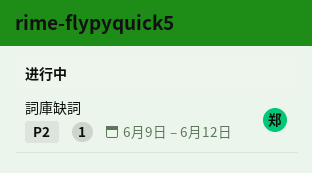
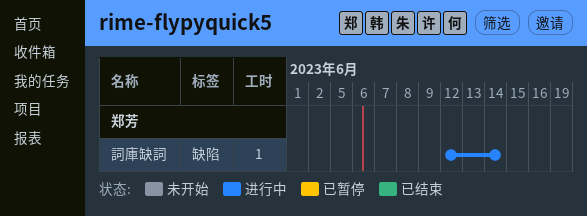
詞庫缺詞, start: Jun 9 -> Jun 12
詞庫缺詞, due: Jun 12 -> Jun 14

